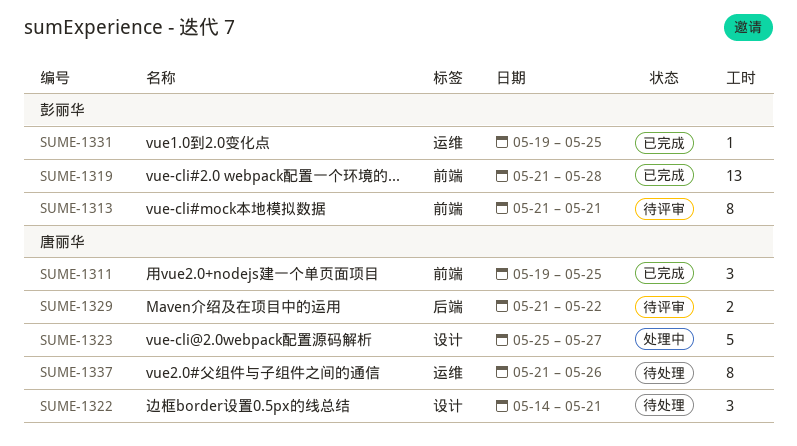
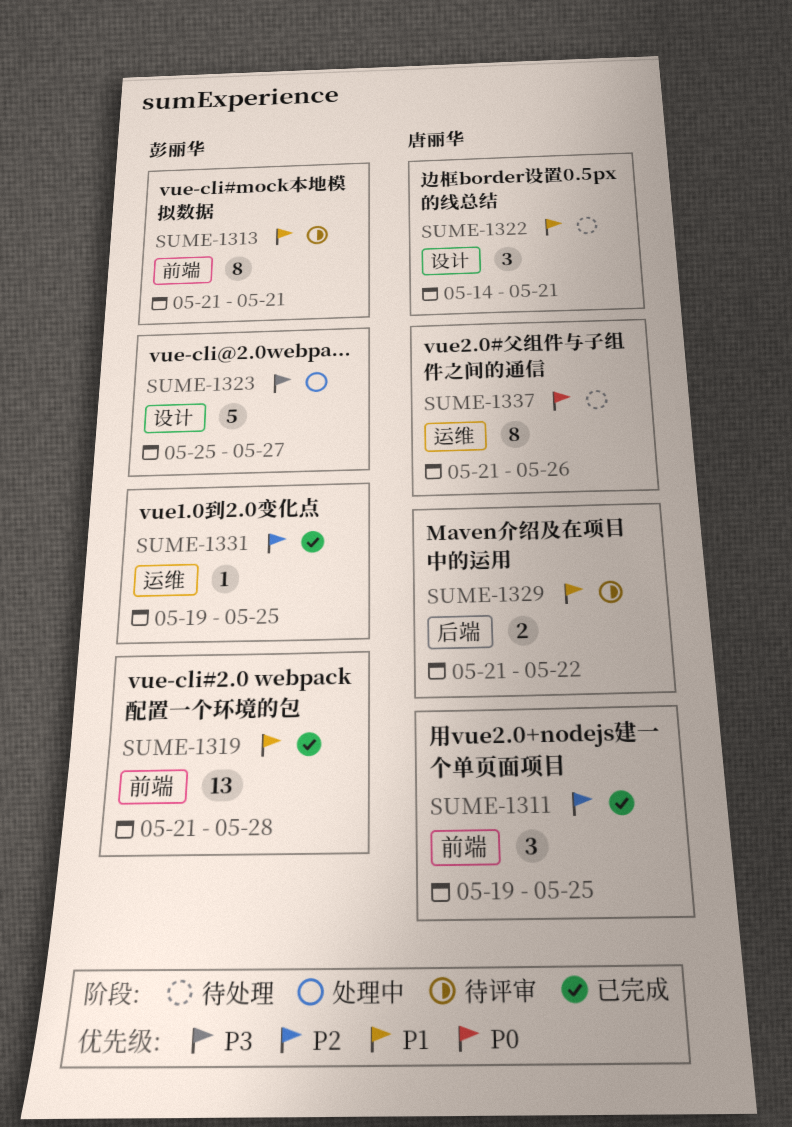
SUME-1323, owner: 唐丽华 -> 彭丽华

